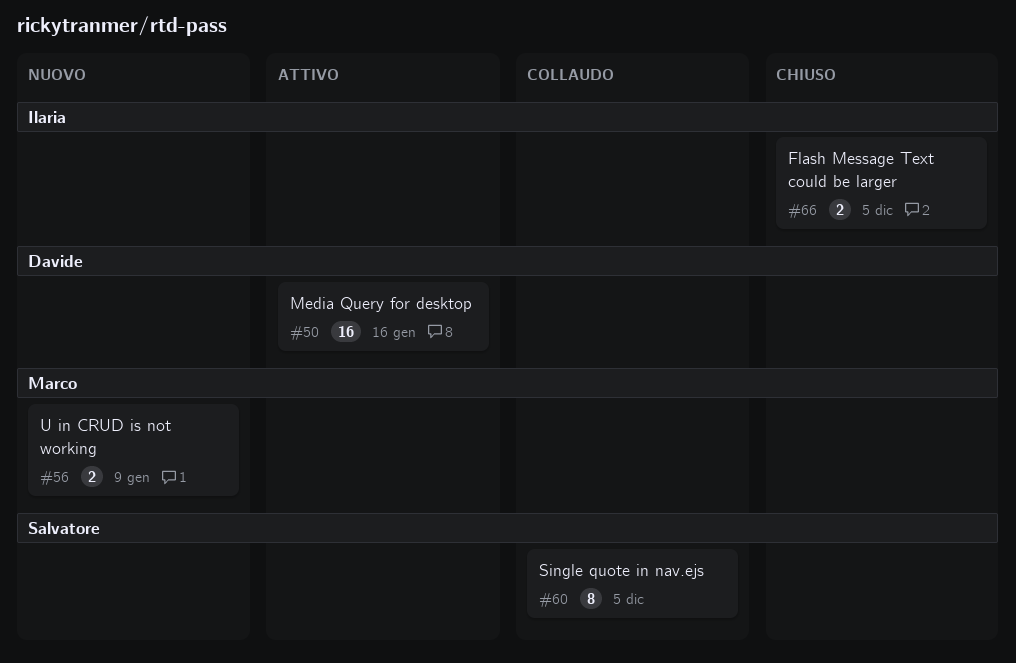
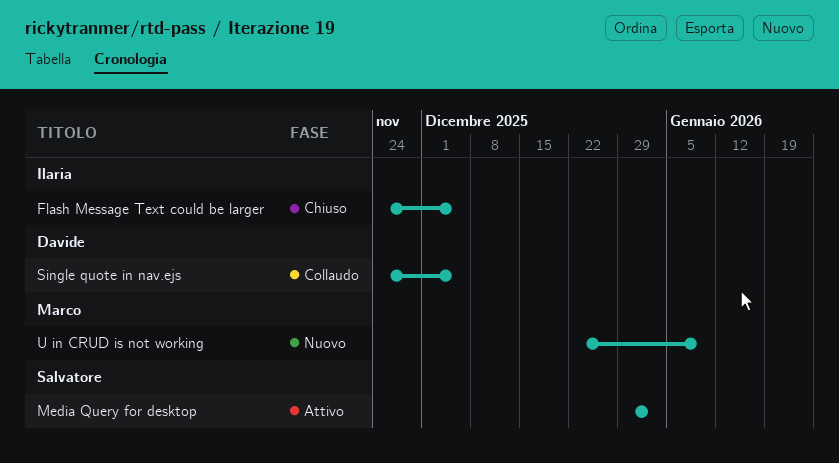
Media Query for desktop, owner: Davide -> Salvatore
Media Query for desktop, due: Jan 16 -> Jan 2
Single quote in nav.ejs, owner: Salvatore -> Davide

